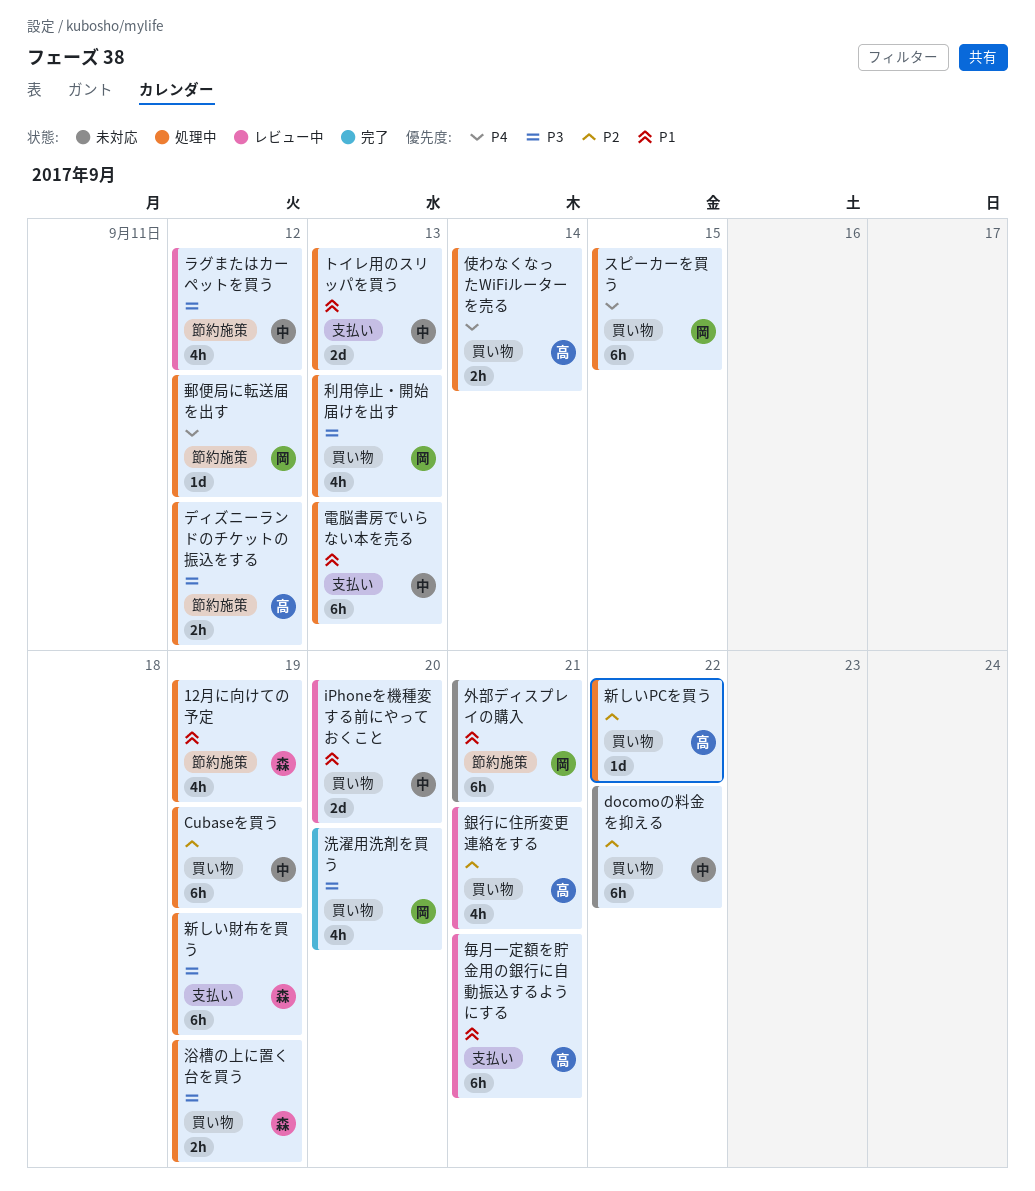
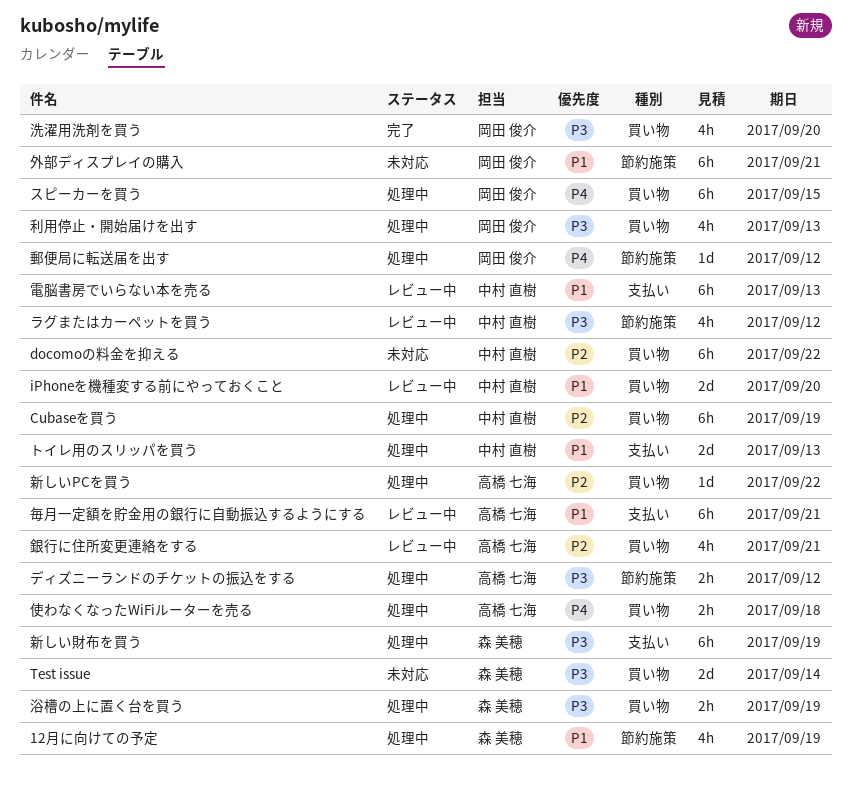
Test issue: none -> present
使わなくなったWiFiルーターを売る, due: Sep 14 -> Sep 18
電脳書房でいらない本を売る, status: 処理中 -> レビュー中

